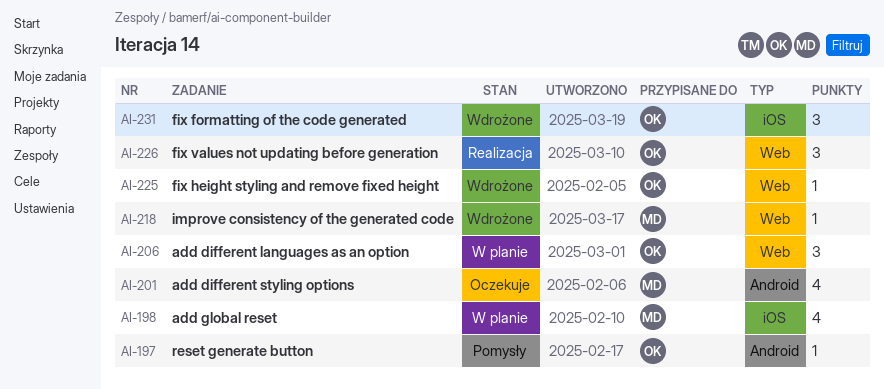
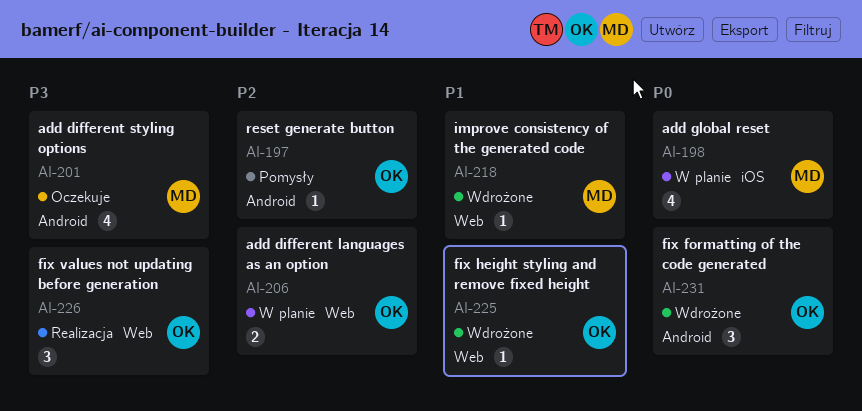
AI-206, estimate: 3 -> 2
AI-231, label: iOS -> Android

